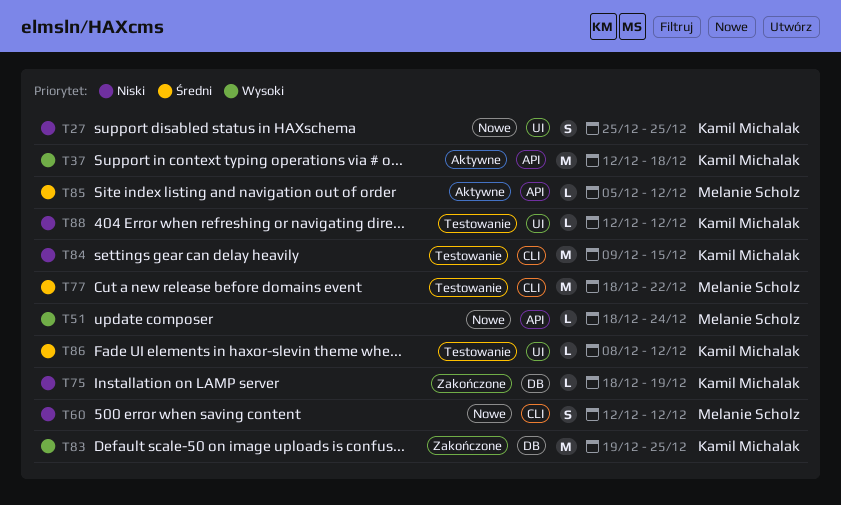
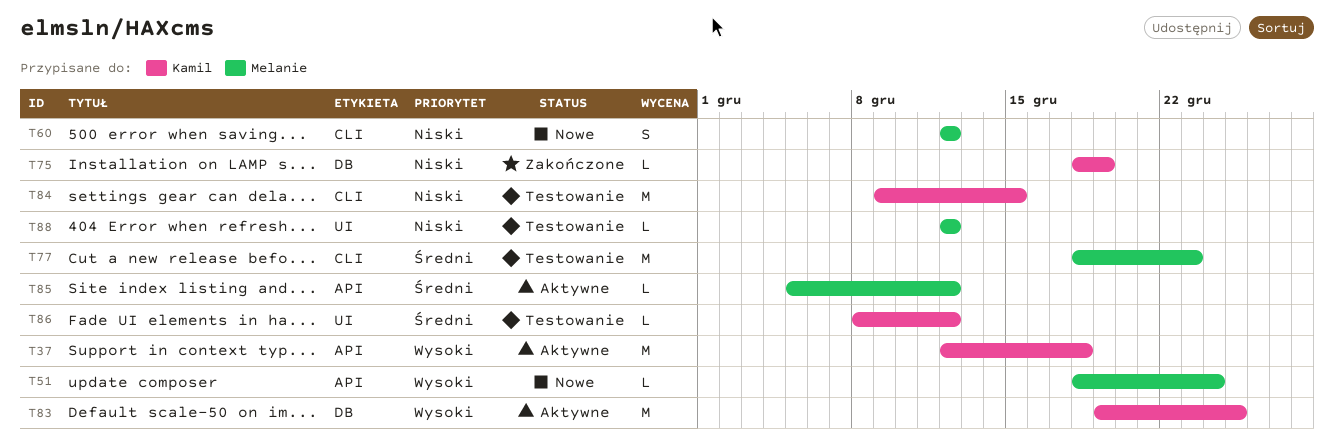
T27: present -> none
T77, due: Dec 22 -> Dec 23
T83, status: Zakończone -> Aktywne
T88, owner: Kamil Michalak -> Melanie Scholz

